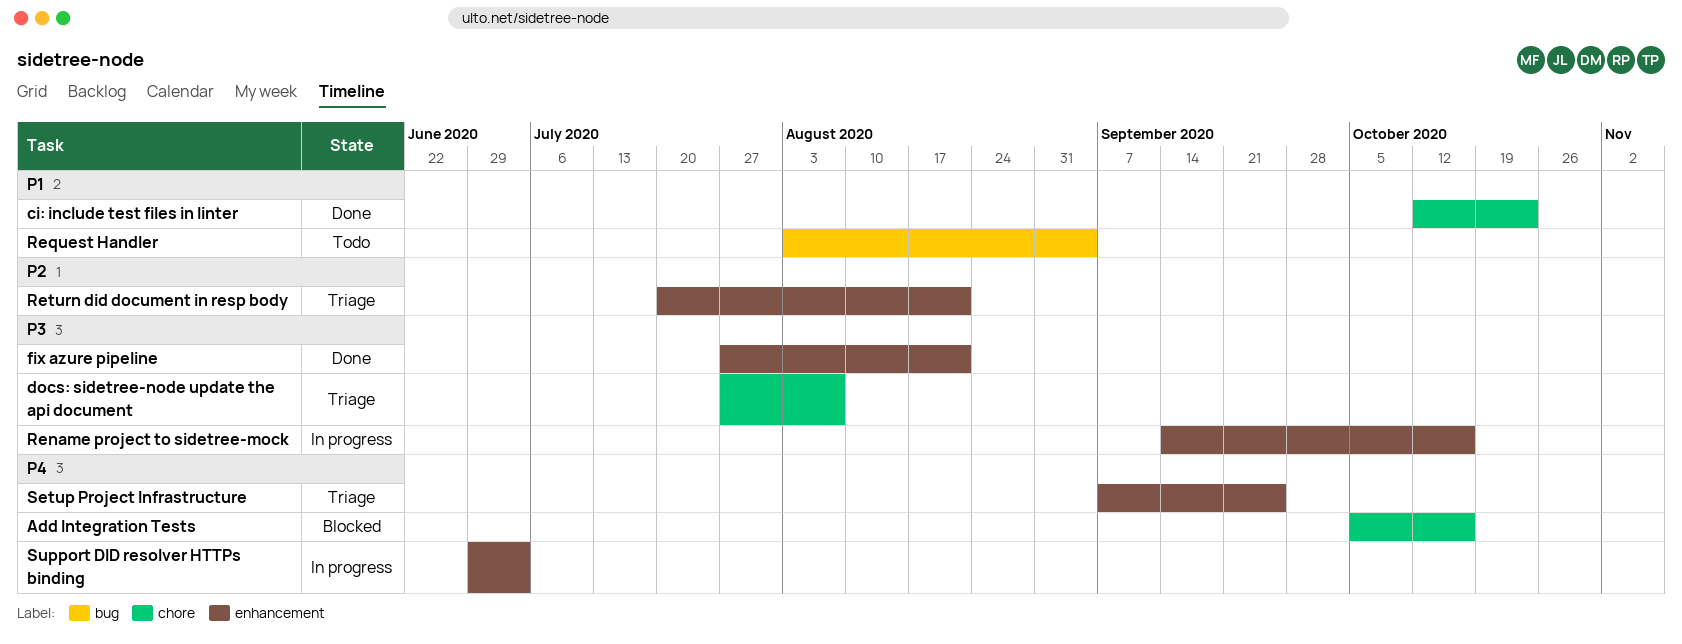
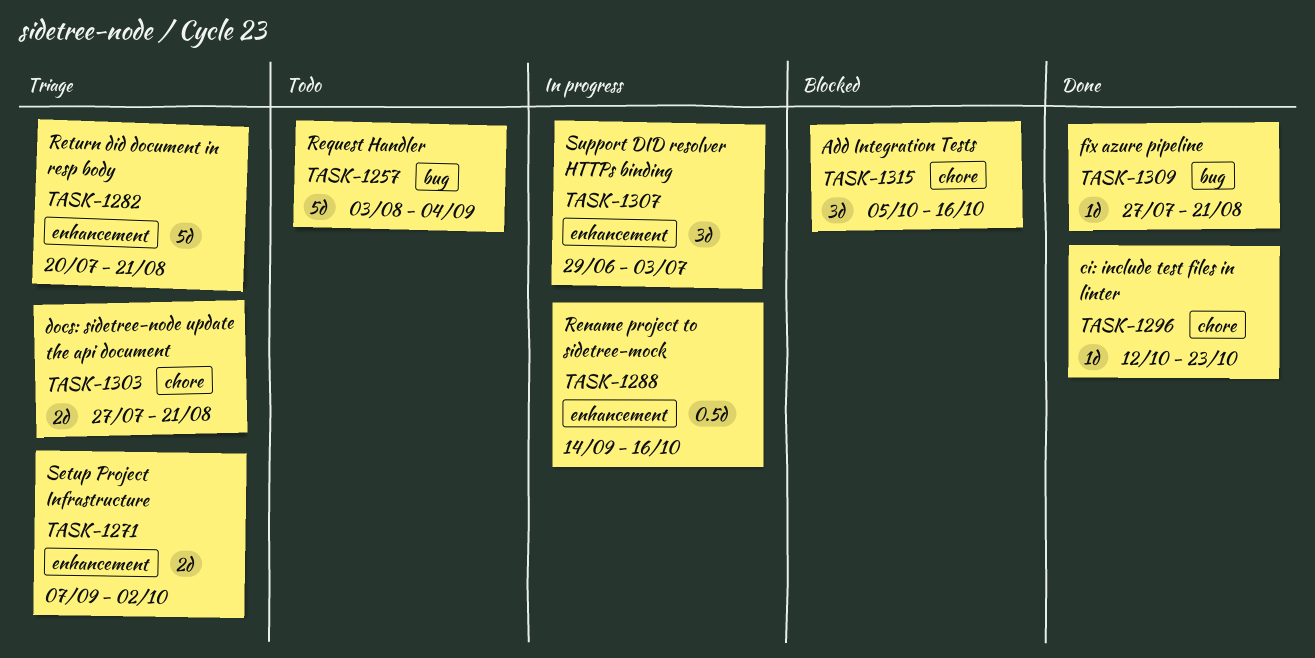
docs: sidetree-node update the api document, due: Aug 7 -> Aug 21
fix azure pipeline, label: enhancement -> bug
Setup Project Infrastructure, due: Sep 25 -> Oct 2

